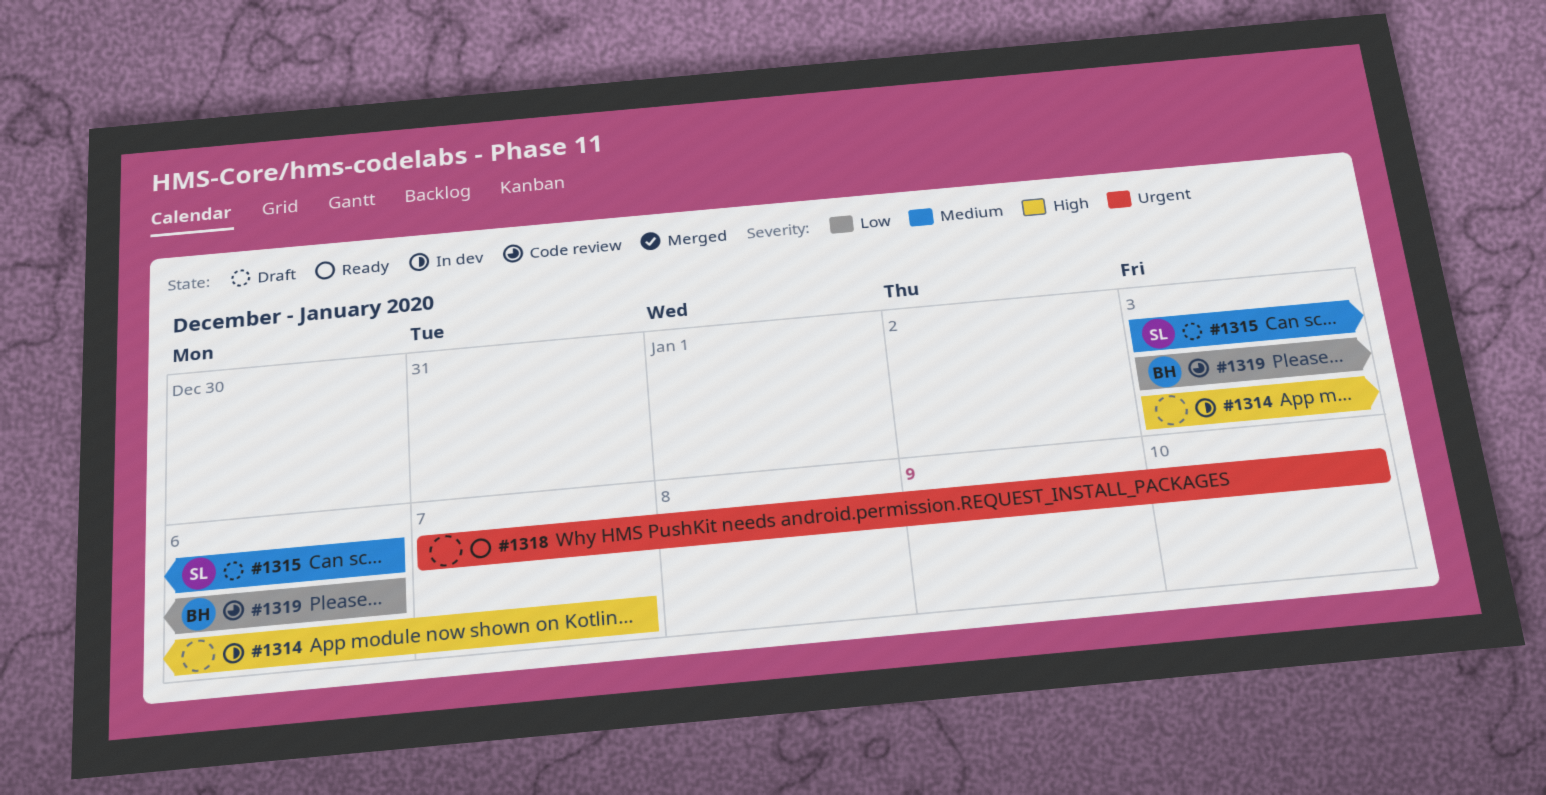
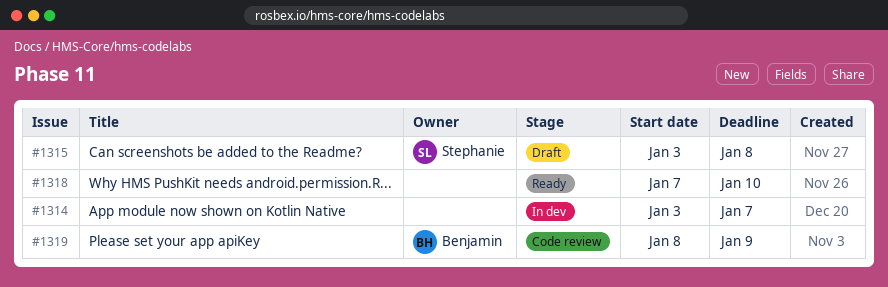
#1315, due: Jan 6 -> Jan 8
#1319, start: Jan 3 -> Jan 8
#1319, due: Jan 6 -> Jan 9

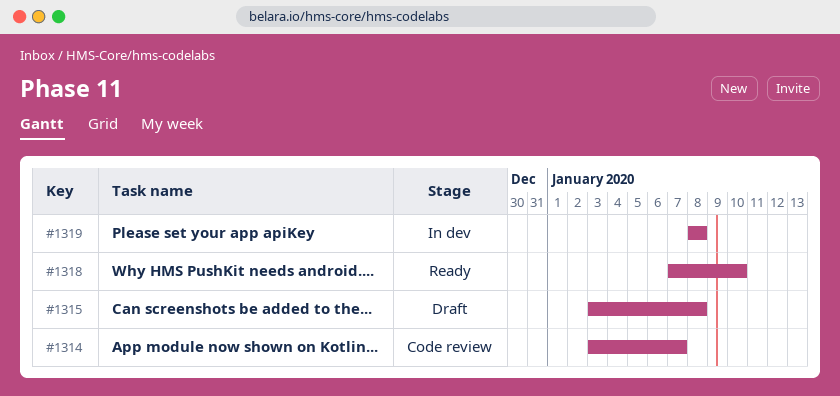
#1314, status: In dev -> Code review
#1319, status: Code review -> In dev
#1319, due: Jan 9 -> Jan 8

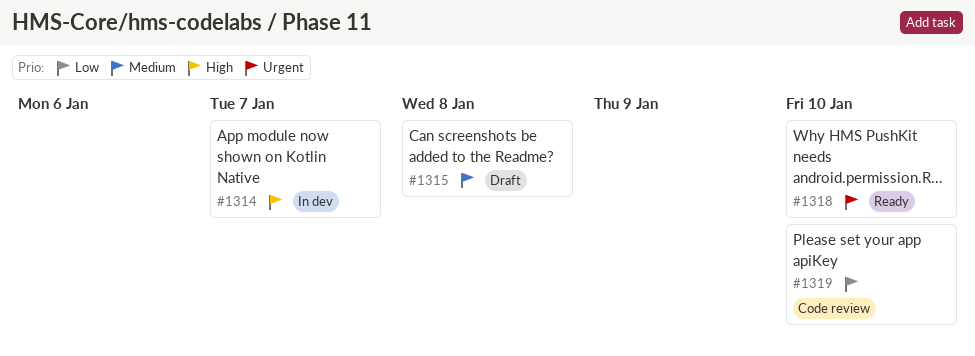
#1314, status: Code review -> In dev
#1319, status: In dev -> Code review
#1319, due: Jan 8 -> Jan 10

